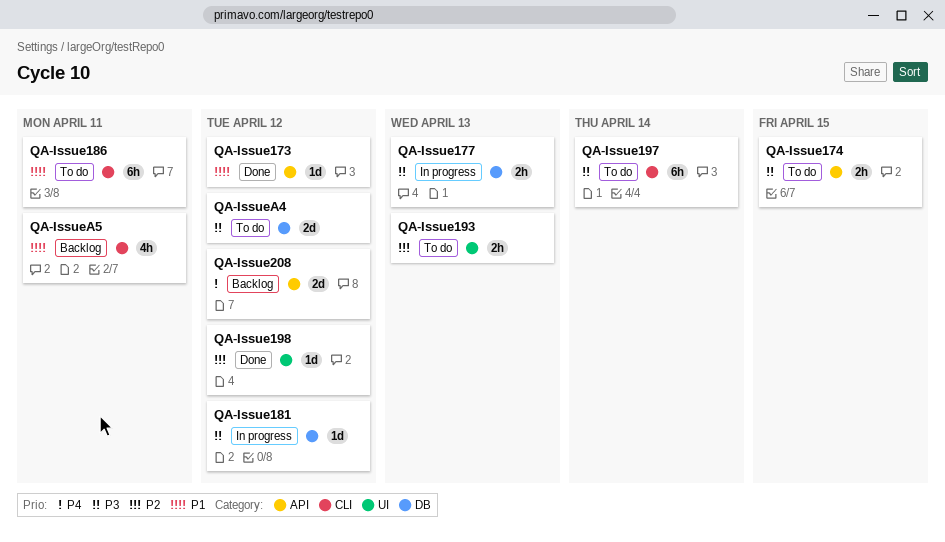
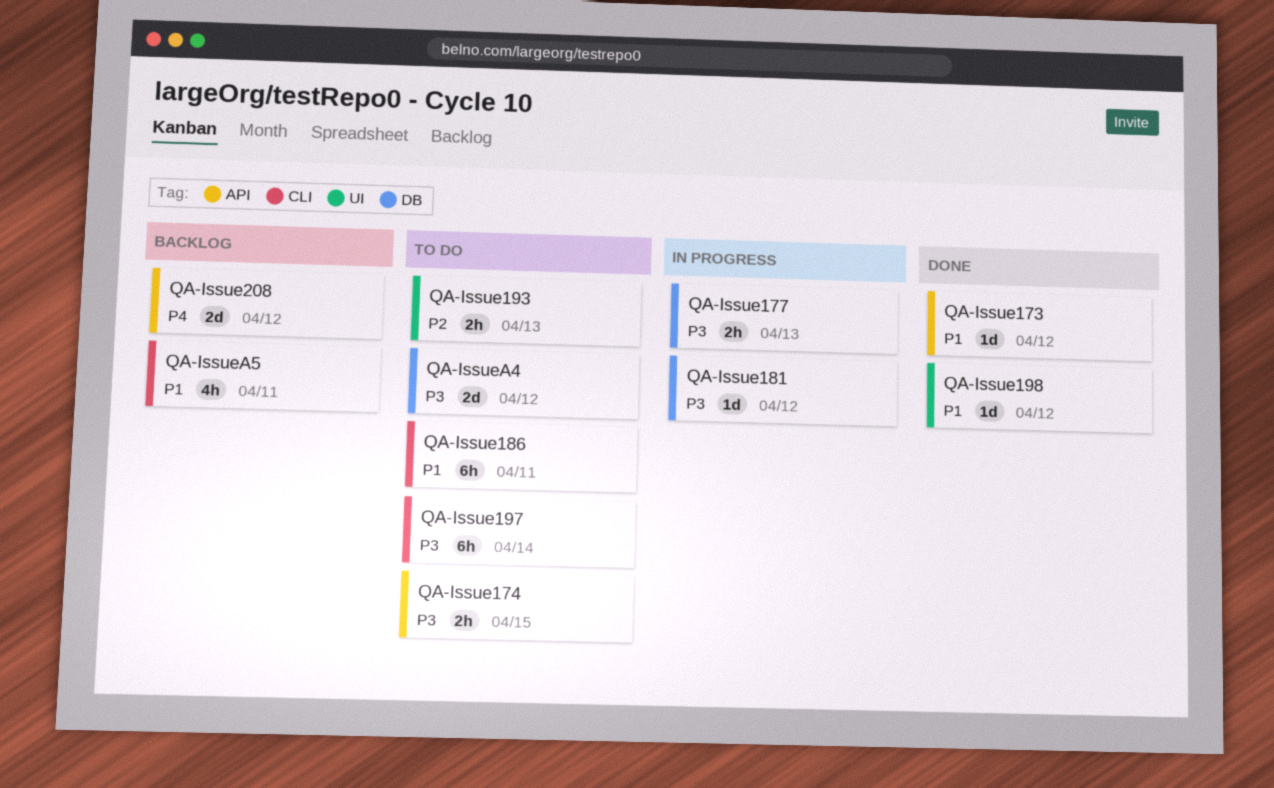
QA-Issue198, priority: P2 -> P1

